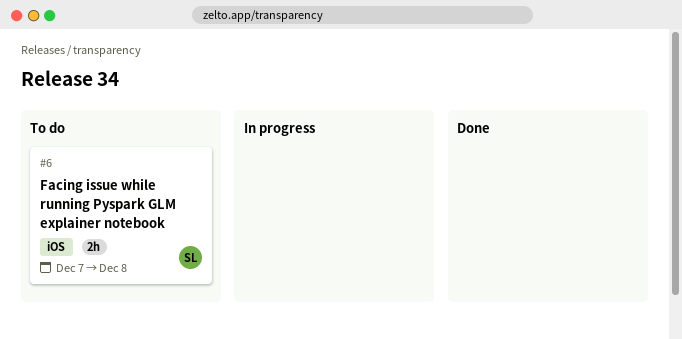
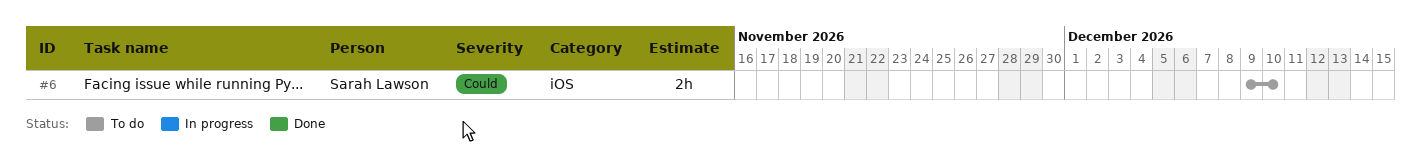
#6, start: Dec 7 -> Dec 9
#6, due: Dec 8 -> Dec 10

